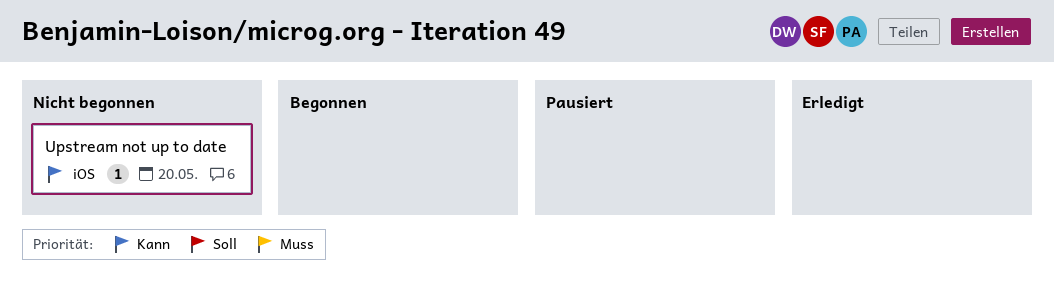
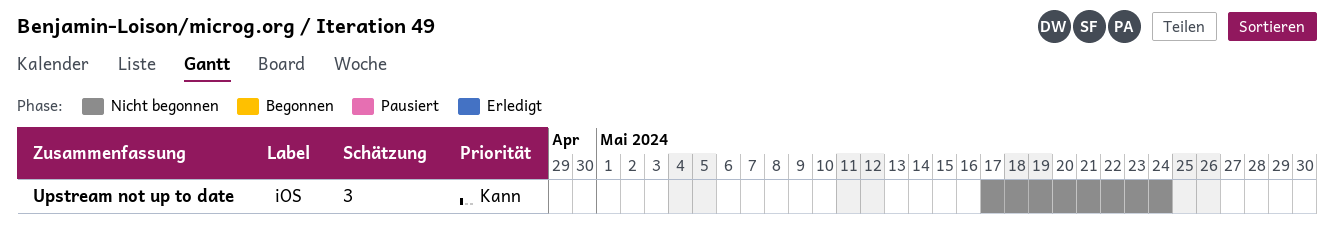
Upstream not up to date, estimate: 1 -> 3
Upstream not up to date, due: May 20 -> May 24

